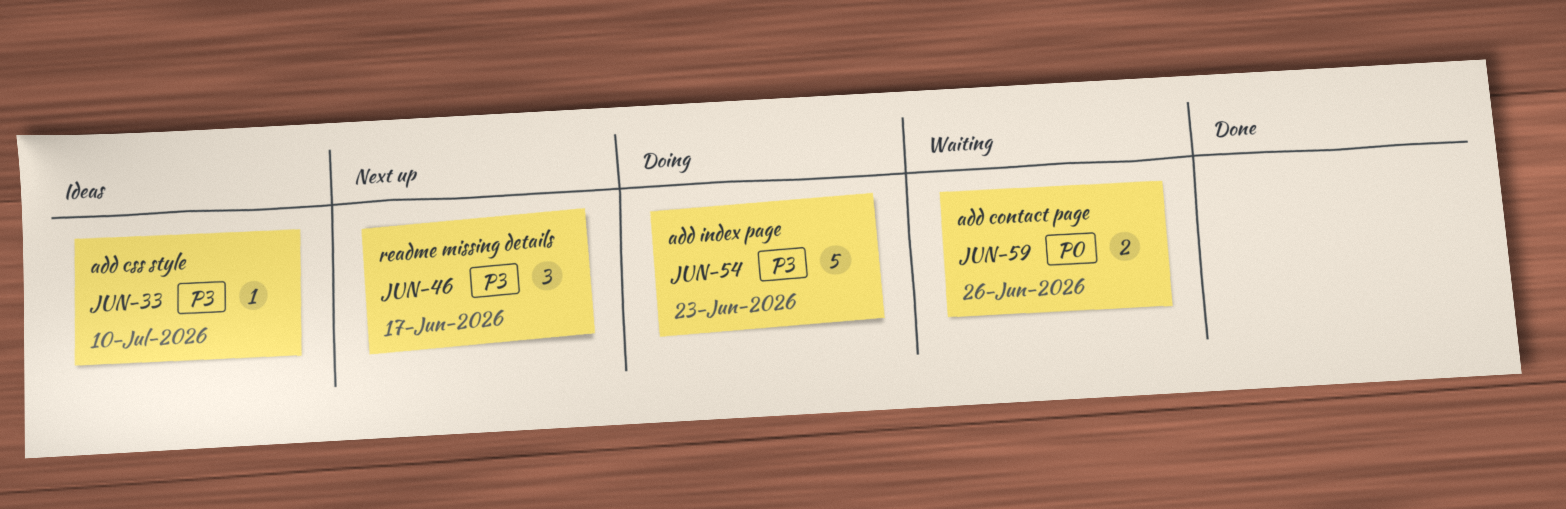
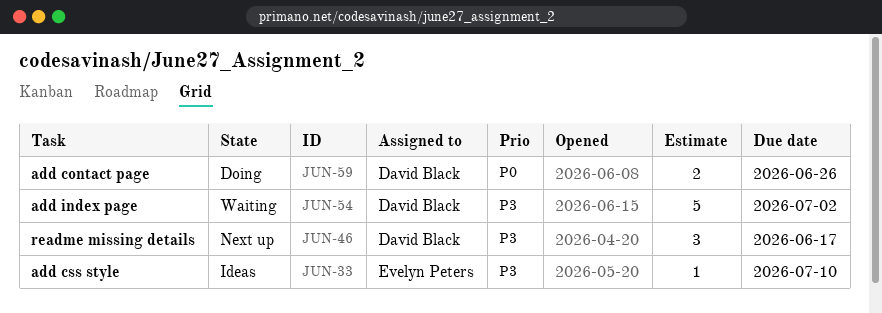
JUN-54, status: Doing -> Waiting
JUN-54, due: Jun 23 -> Jul 2
JUN-59, status: Waiting -> Doing

